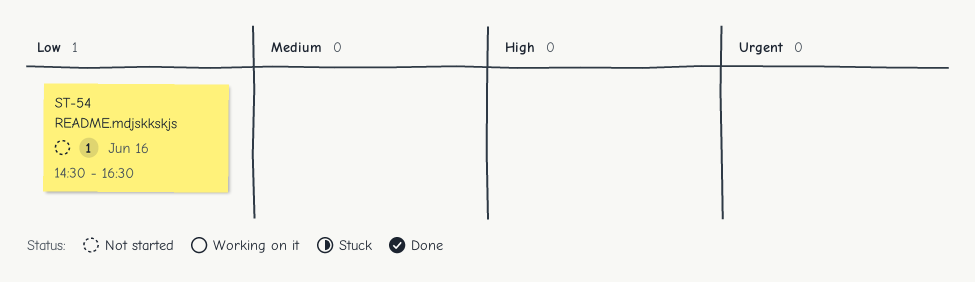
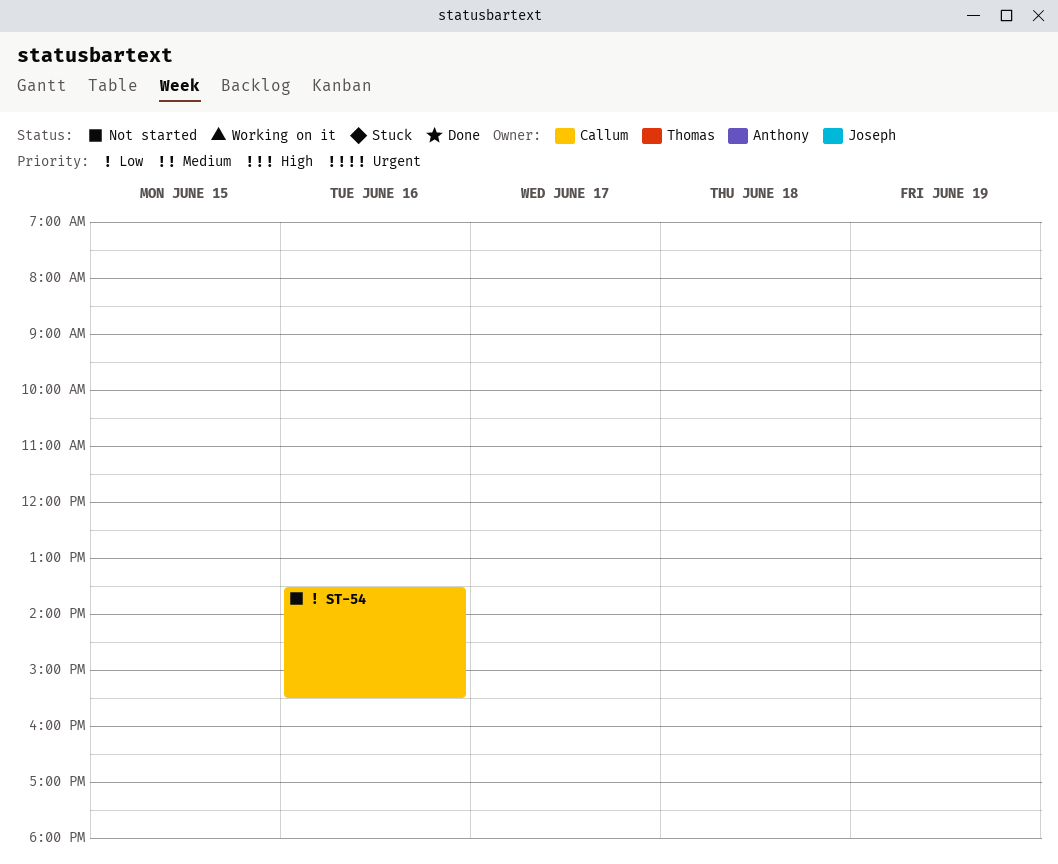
ST-54, begins: 14:30 -> 13:30
ST-54, ends: 16:30 -> 15:30

